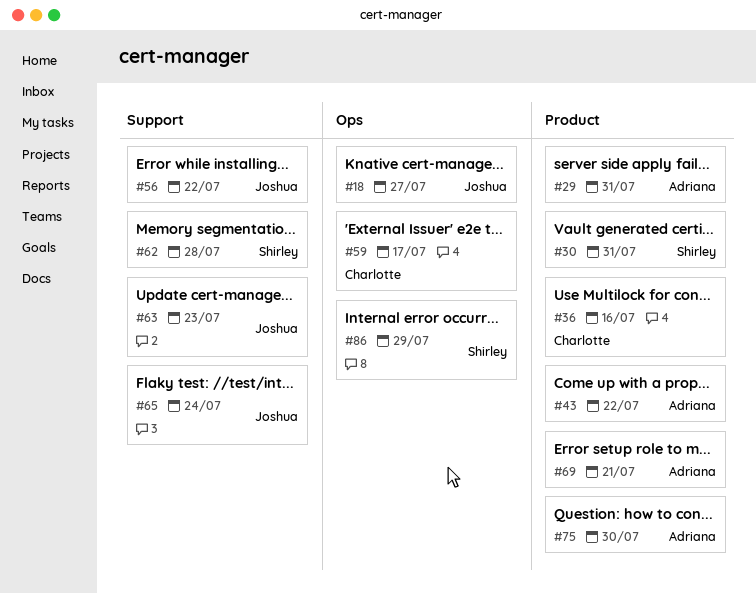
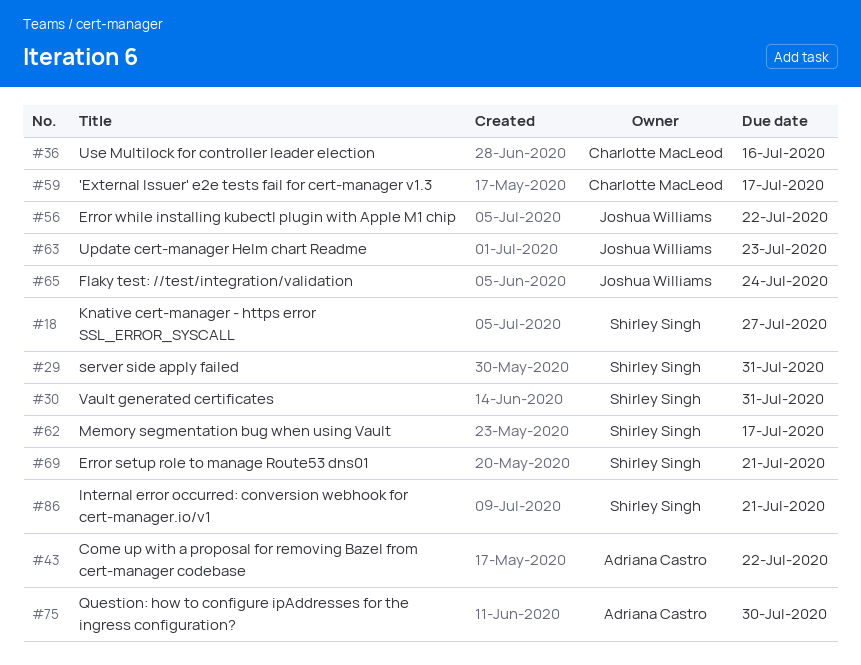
#18, owner: Joshua Williams -> Shirley Singh
#29, owner: Adriana Castro -> Shirley Singh
#62, due: Jul 28 -> Jul 17
#69, owner: Adriana Castro -> Shirley Singh
#86, due: Jul 29 -> Jul 21

